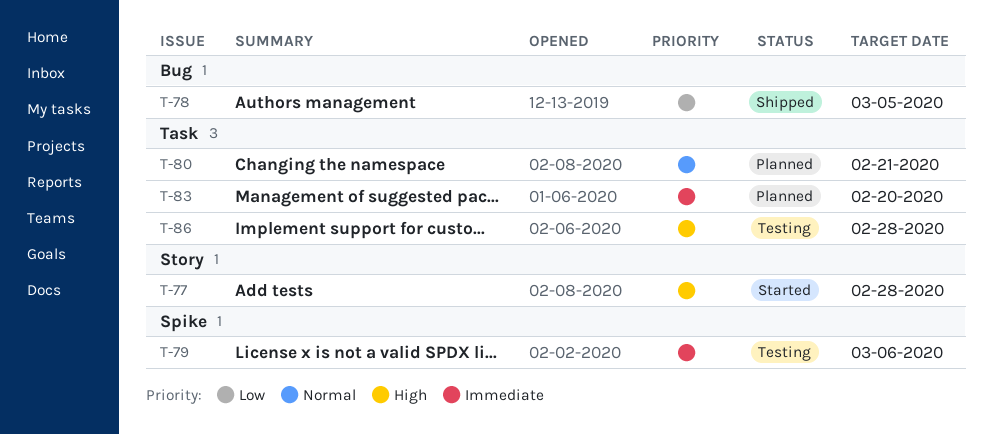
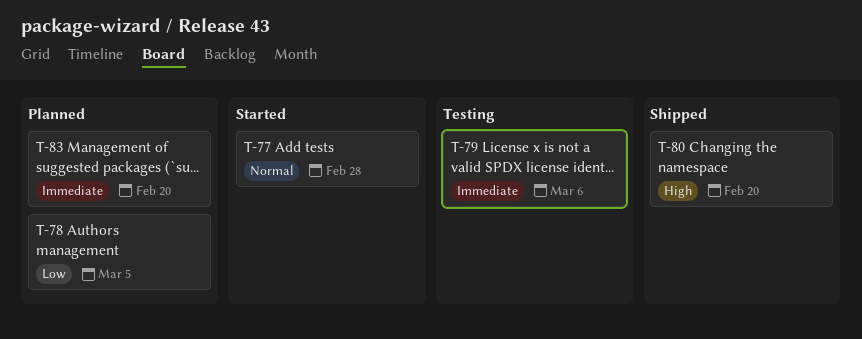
T-77, priority: High -> Normal
T-78, status: Shipped -> Planned
T-80, status: Planned -> Shipped
T-80, priority: Normal -> High
T-80, due: Feb 21 -> Feb 20
T-86: present -> none

